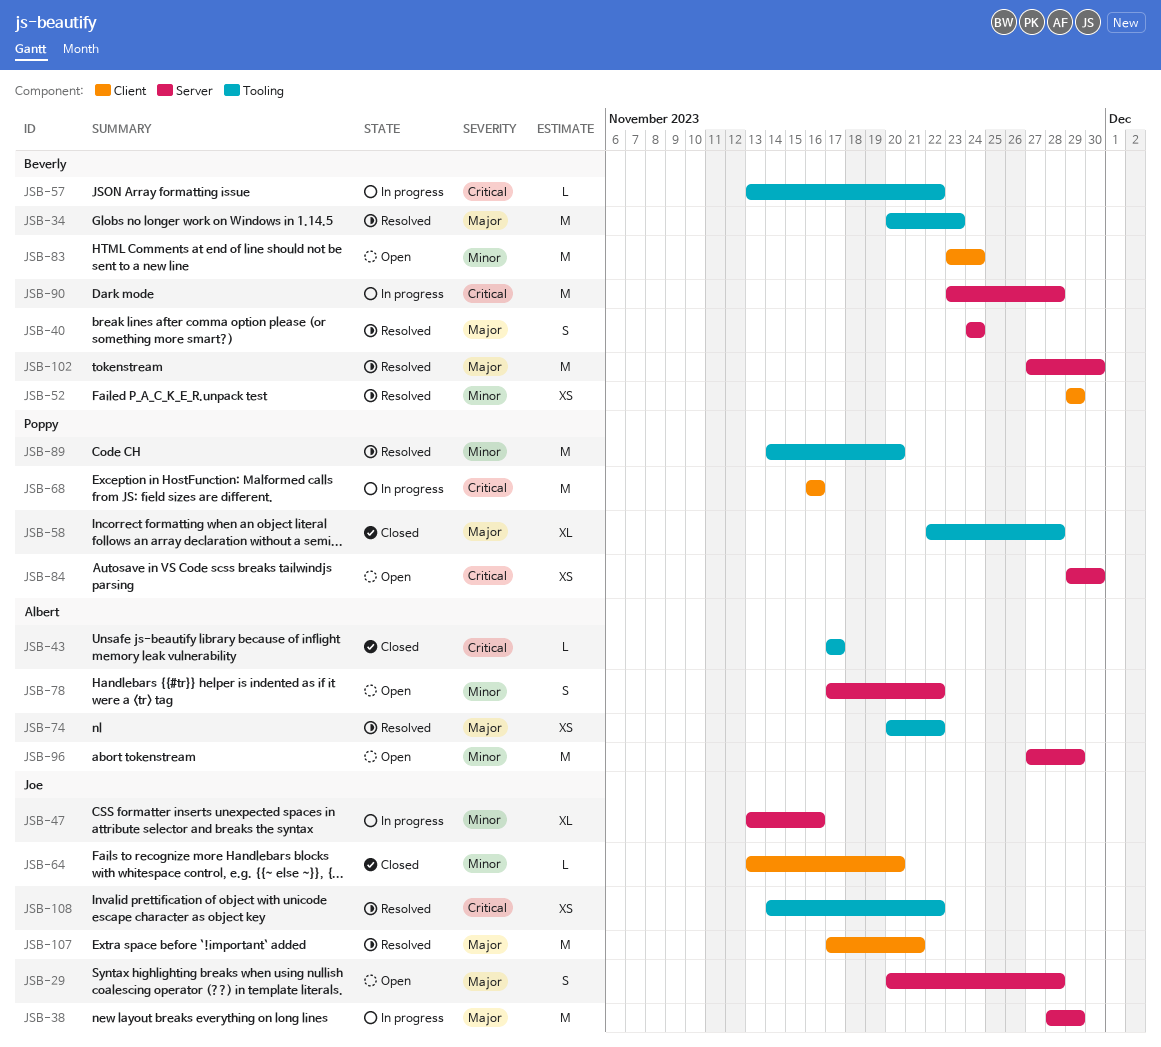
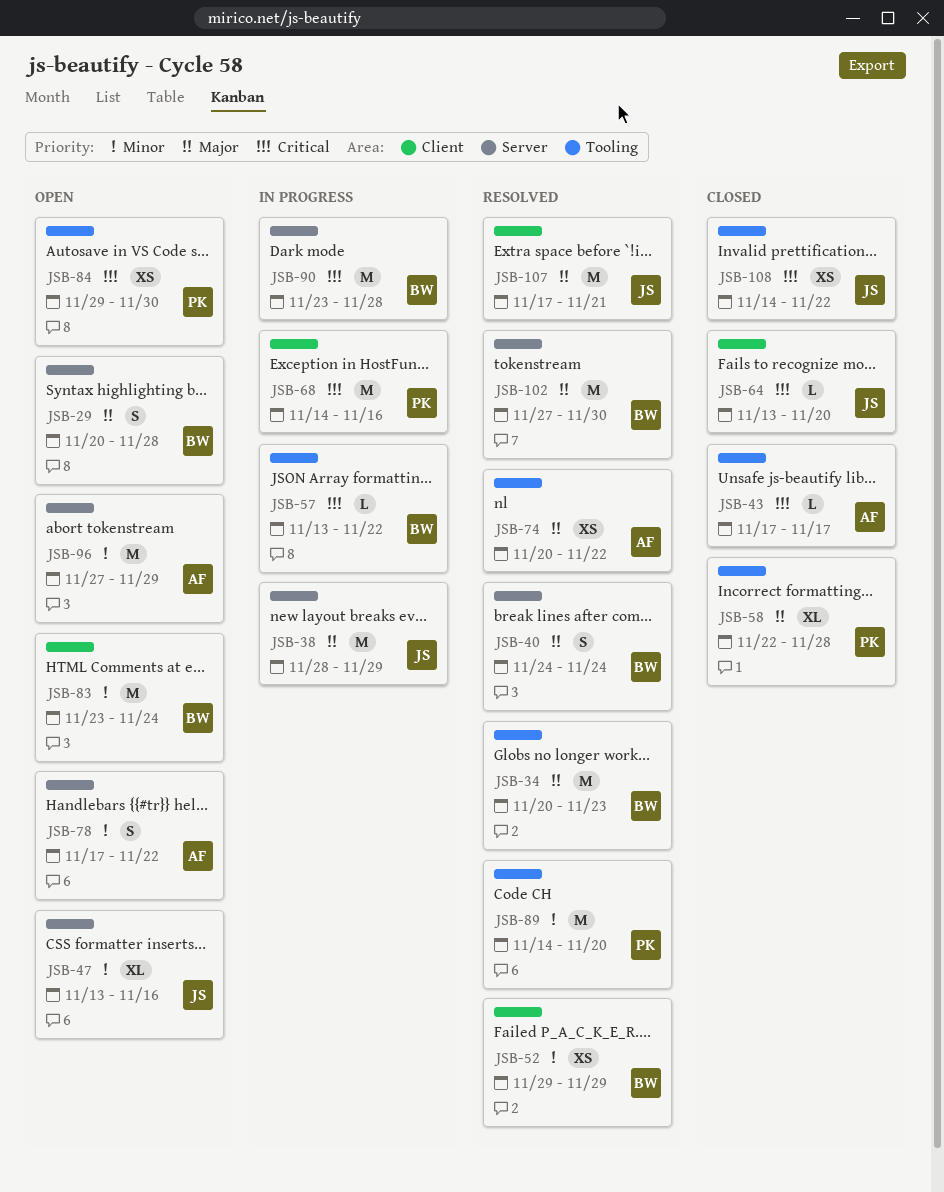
JSB-29, owner: Joe -> Beverly
JSB-47, status: In progress -> Open
JSB-64, priority: Minor -> Critical
JSB-68, start: Nov 16 -> Nov 14
JSB-84, label: Server -> Tooling
JSB-108, status: Resolved -> Closed

